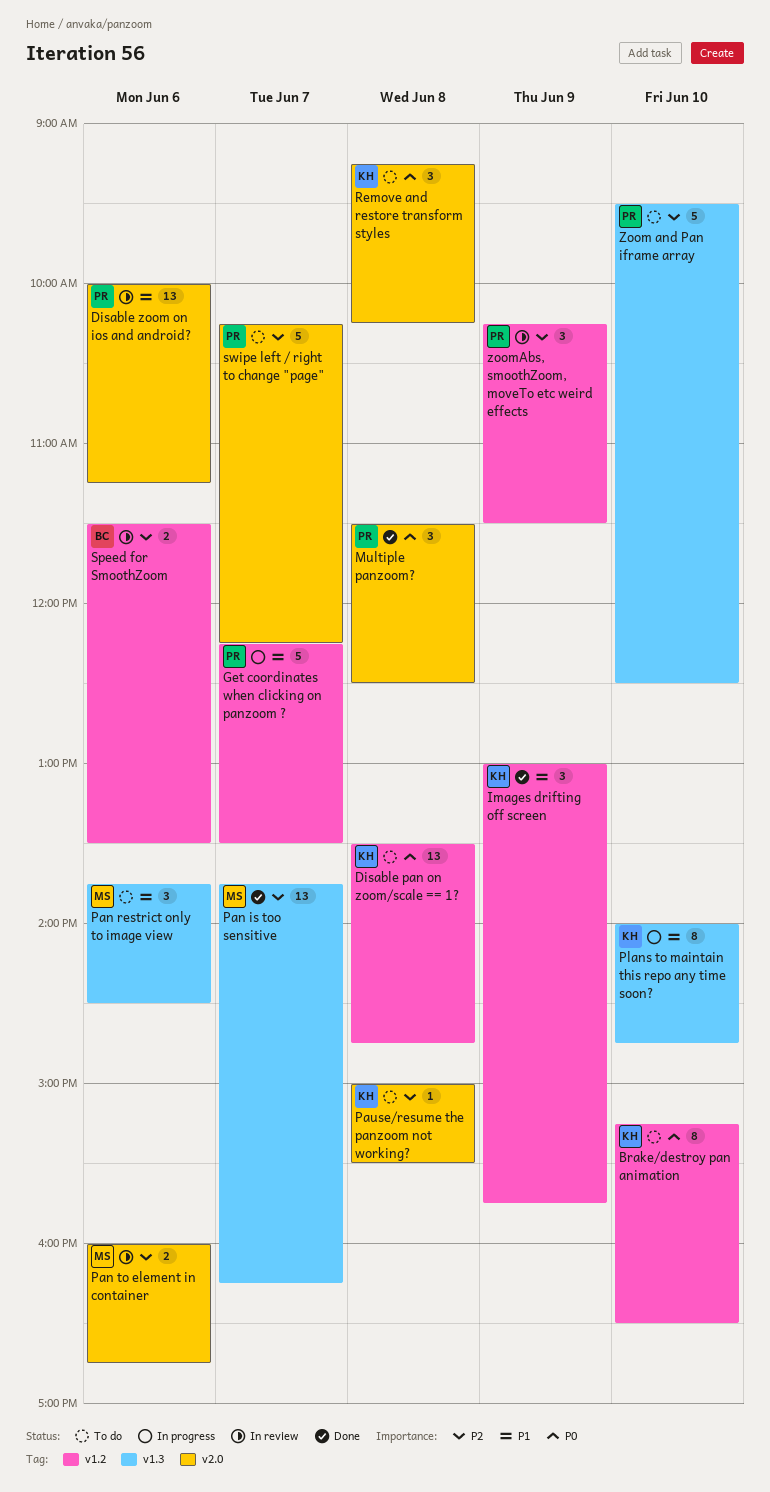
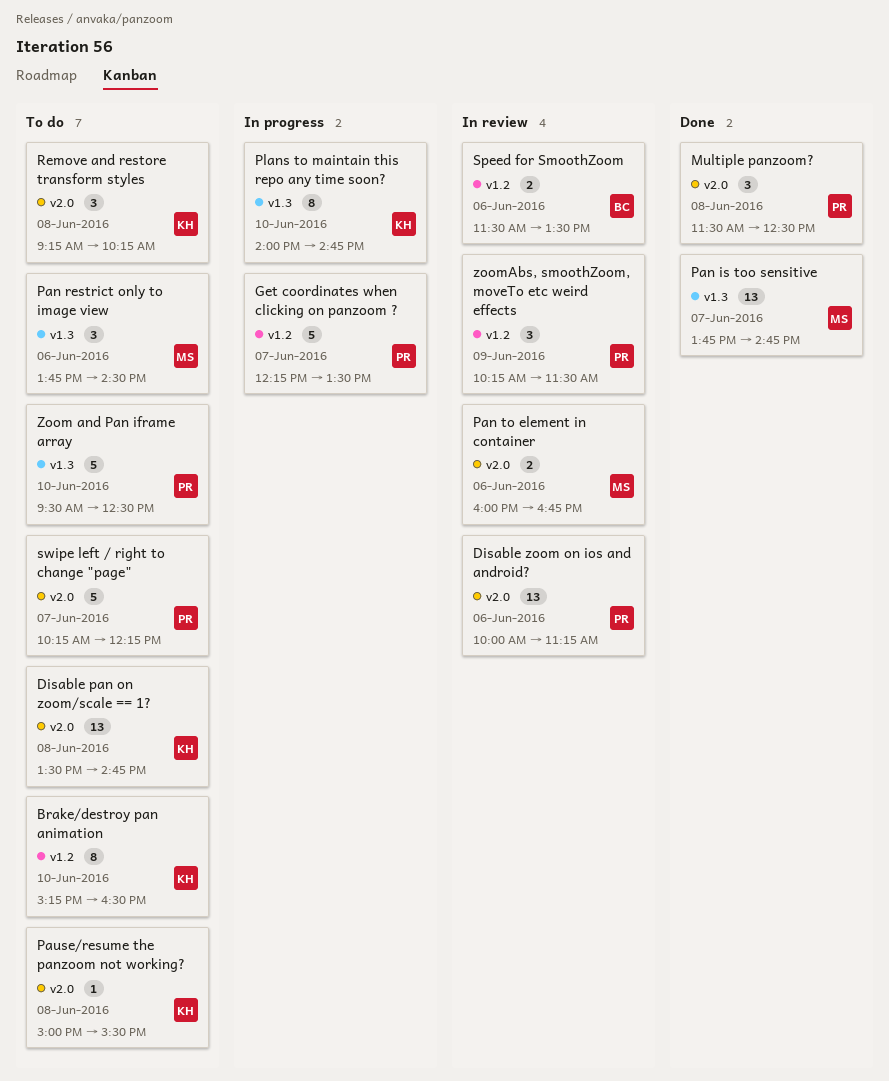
Disable pan on zoom/scale == 1?, label: v1.2 -> v2.0
Images drifting off screen: present -> none
Pan is too sensitive, ends: 16:15 -> 14:45

